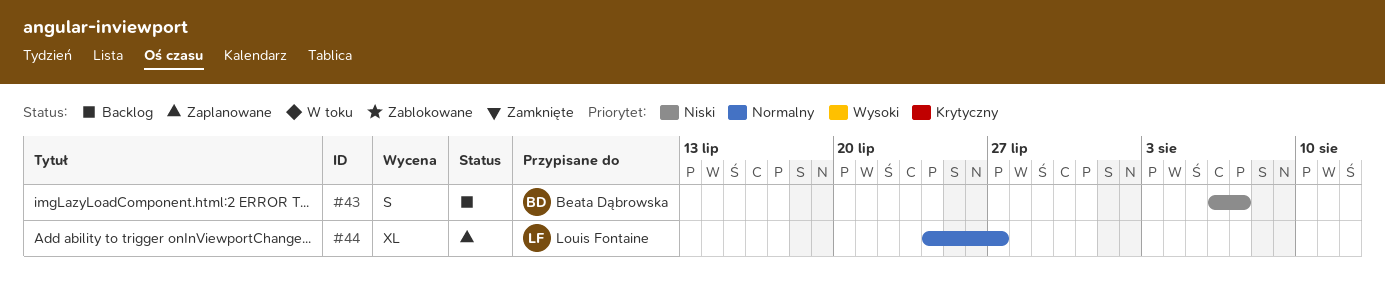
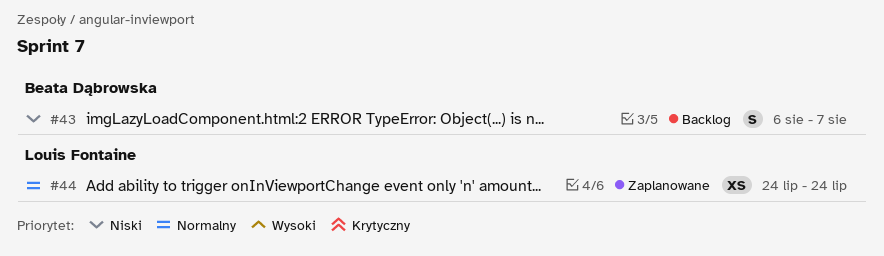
#44, estimate: XL -> XS
#44, due: Jul 27 -> Jul 24

